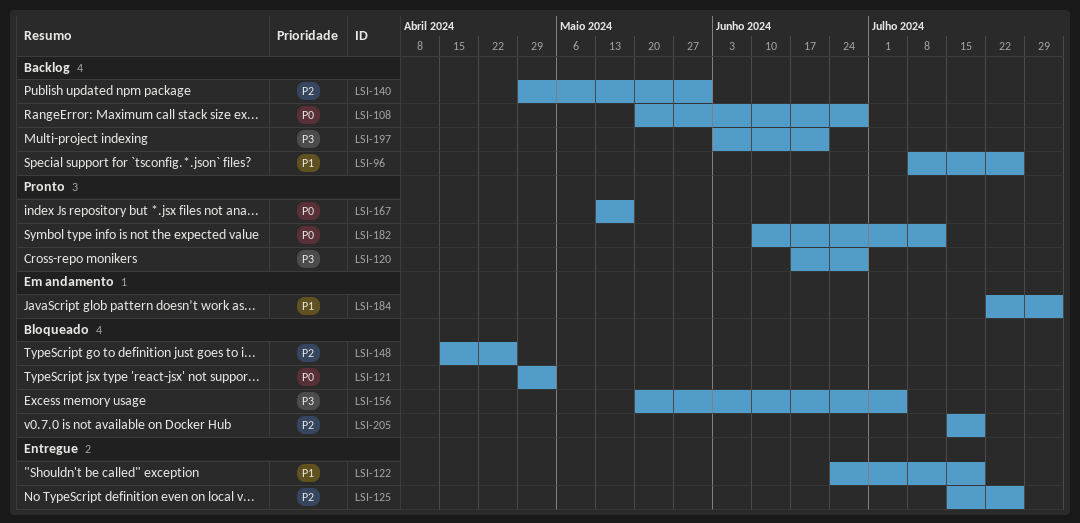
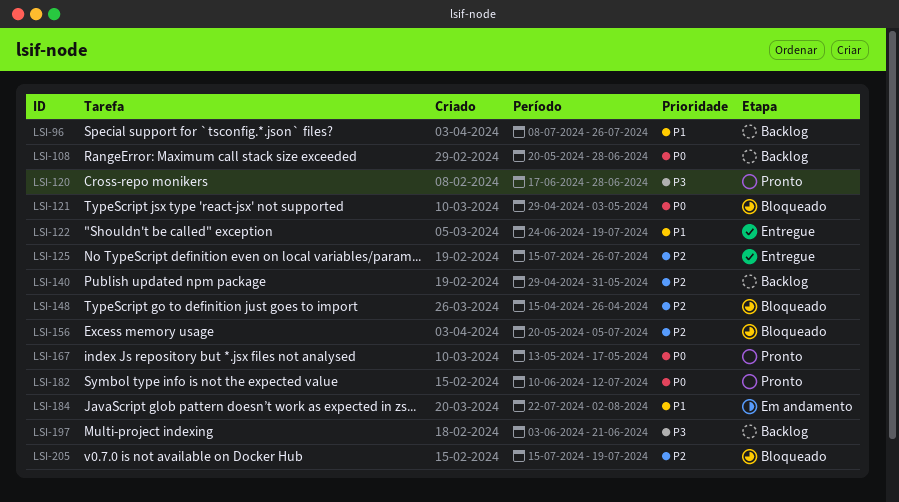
LSI-156, priority: P3 -> P2

